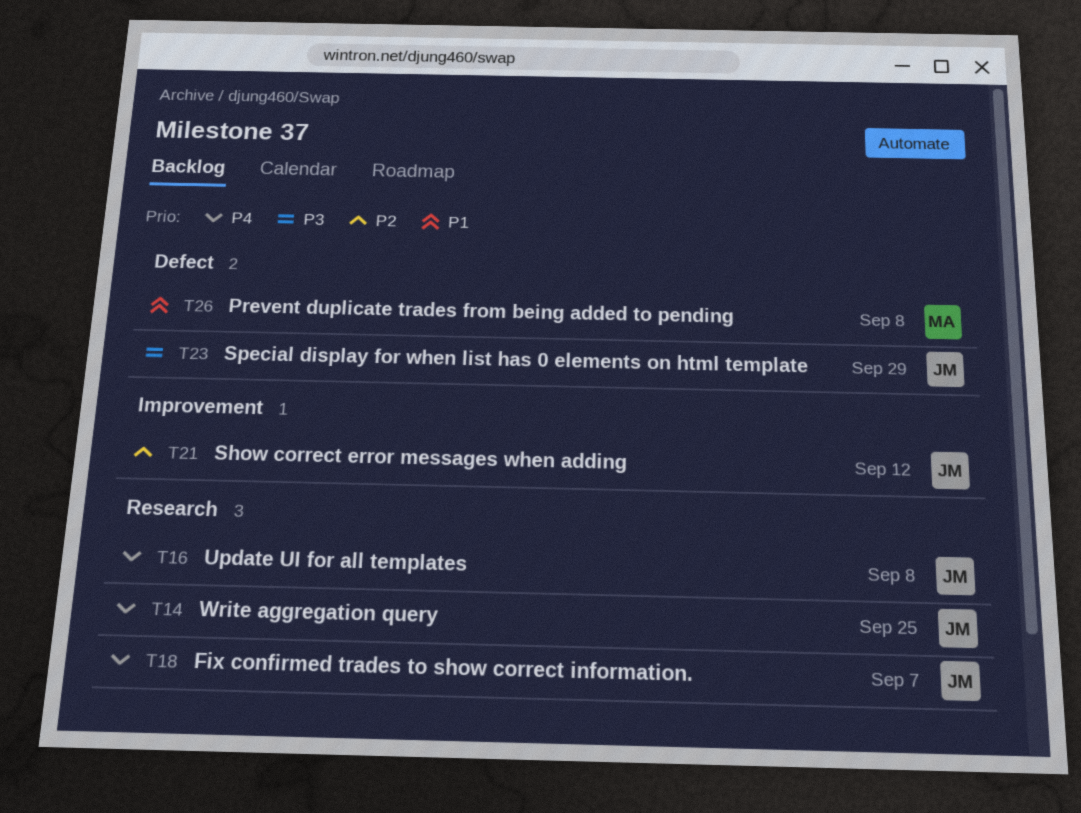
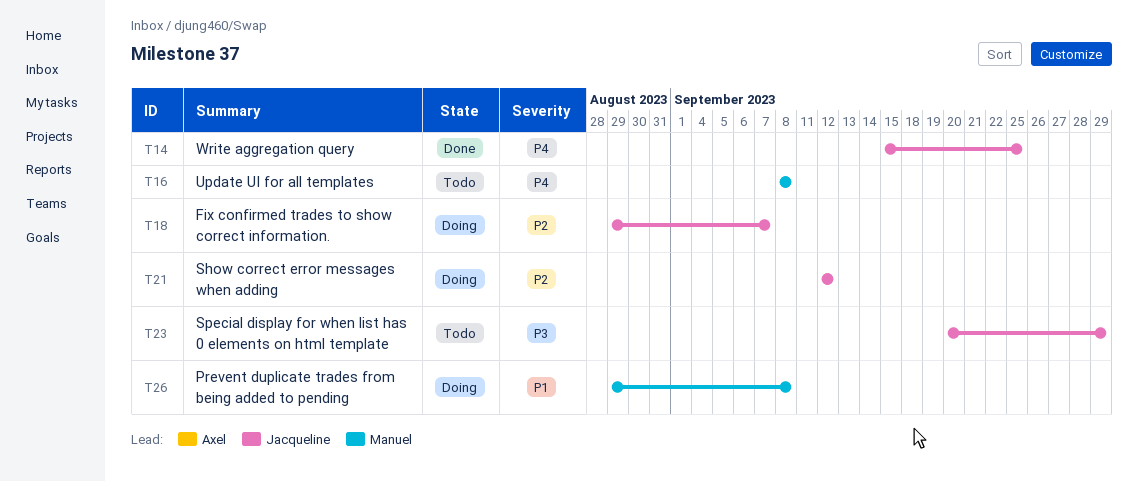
T16, owner: Jacqueline -> Manuel
T18, priority: P4 -> P2

